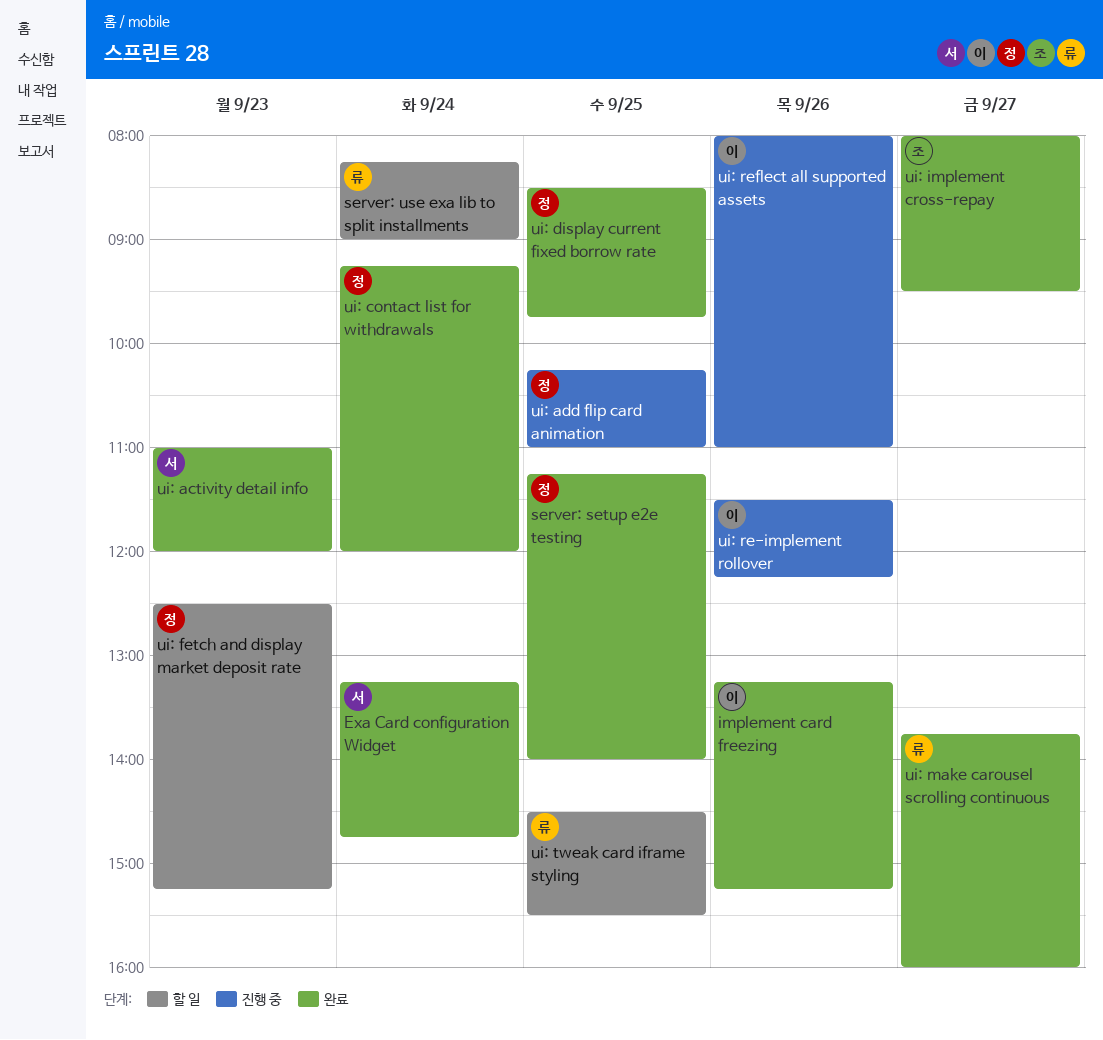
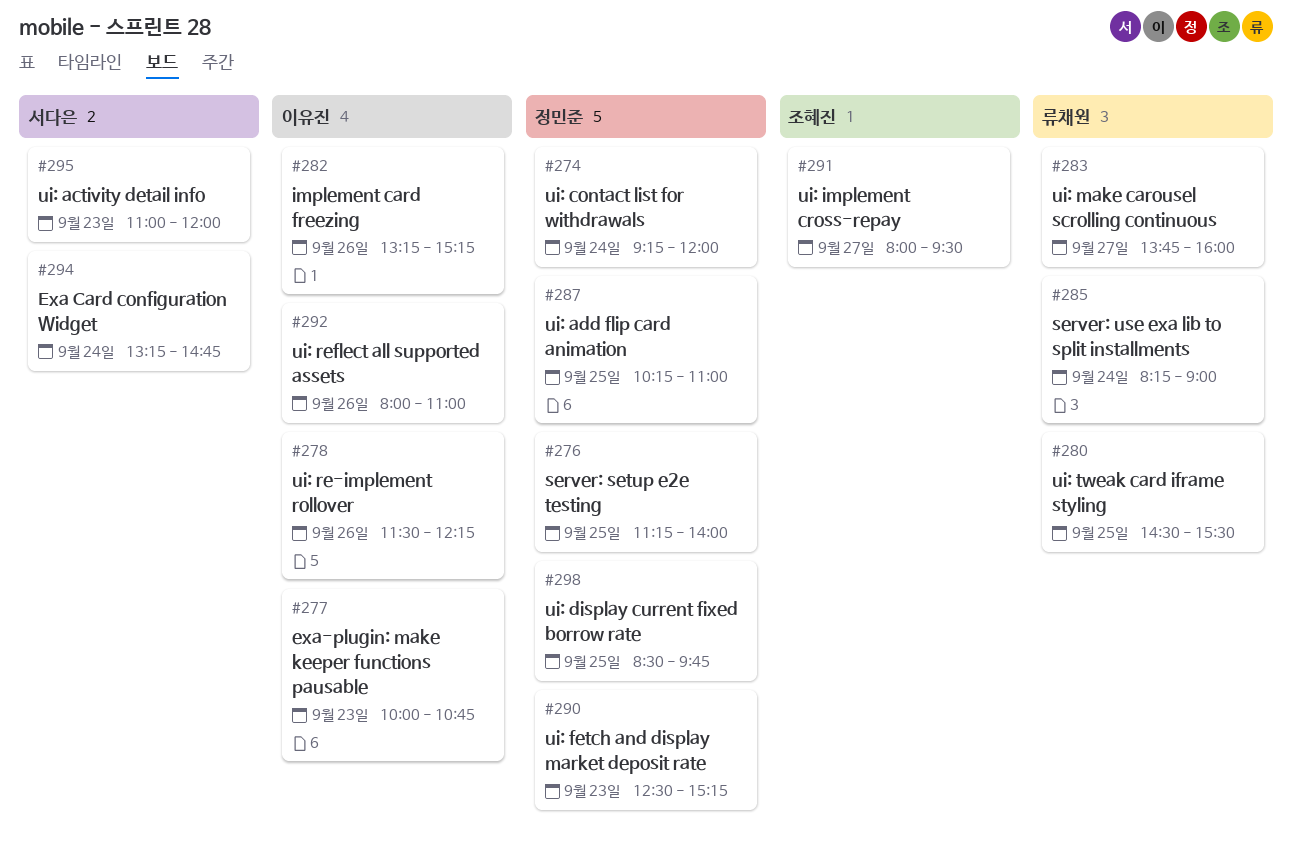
exa-plugin: make keeper functions pausable: none -> present

